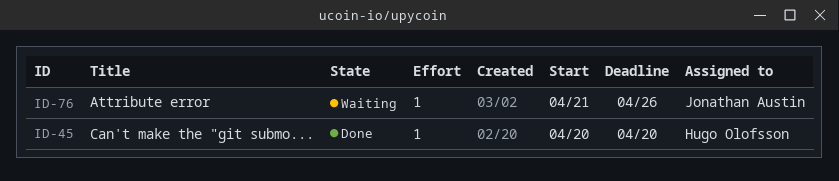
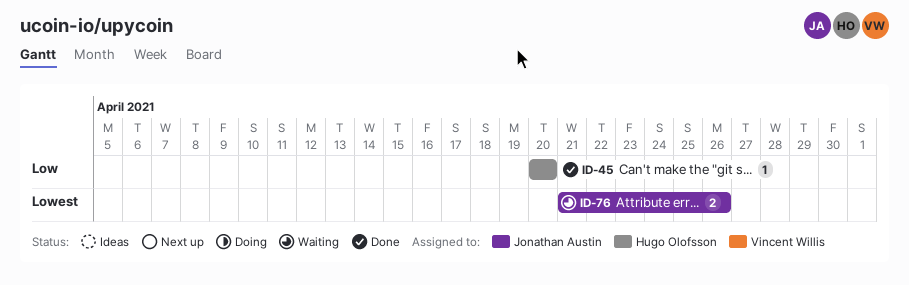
ID-76, estimate: 1 -> 2

